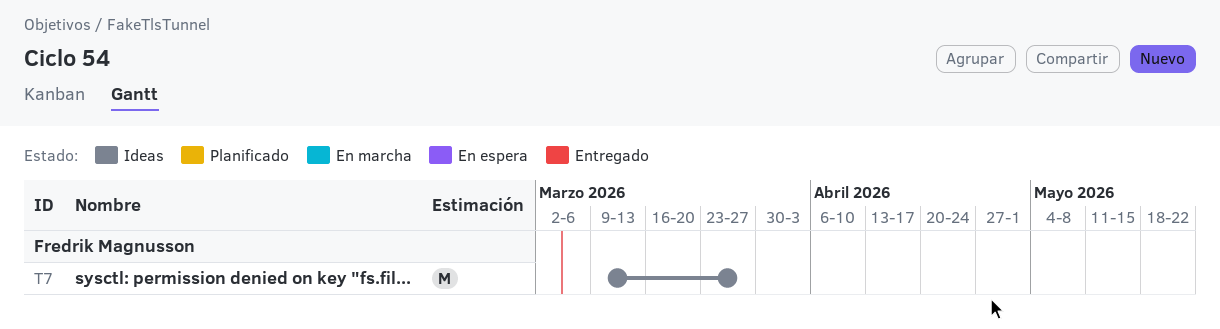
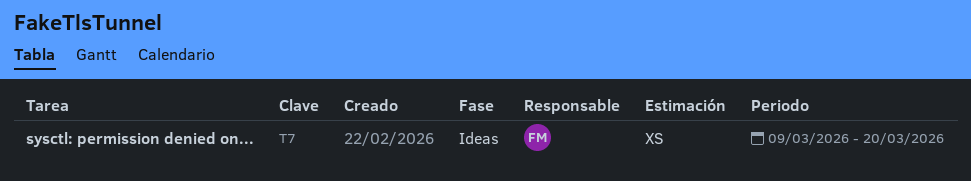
T7, estimate: M -> XS
T7, due: Mar 27 -> Mar 20

